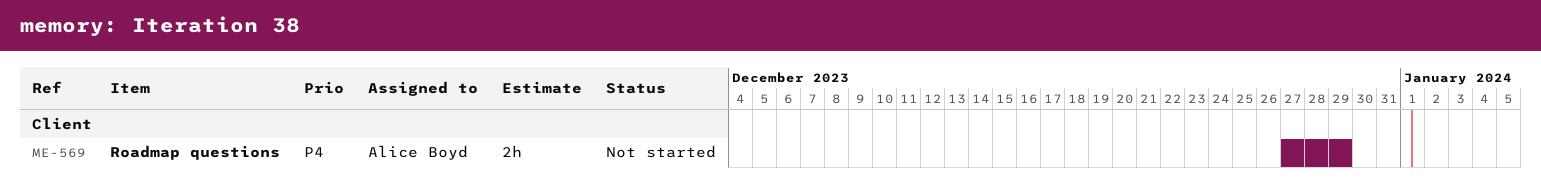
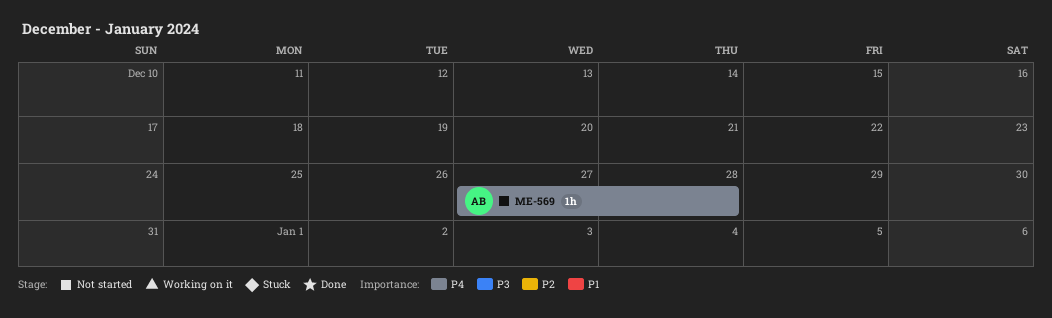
ME-569, estimate: 2h -> 1h
ME-569, due: Dec 29 -> Dec 28

